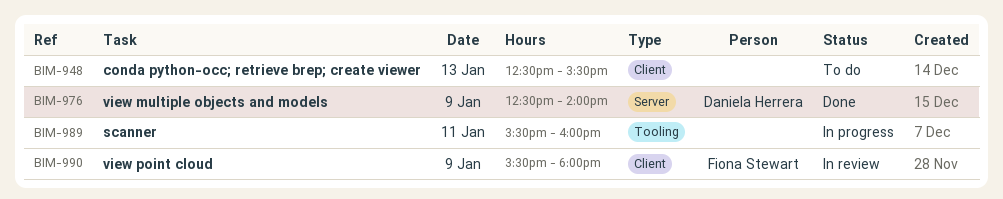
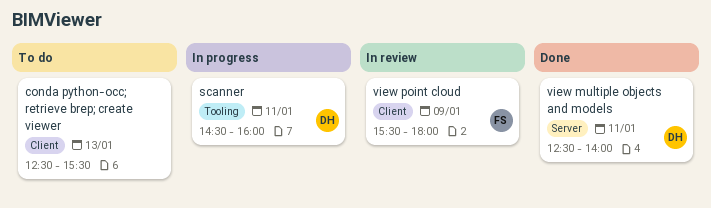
scanner, owner: none -> Daniela Herrera
scanner, begins: 15:30 -> 14:30
view multiple objects and models, day: Jan 9 -> Jan 11

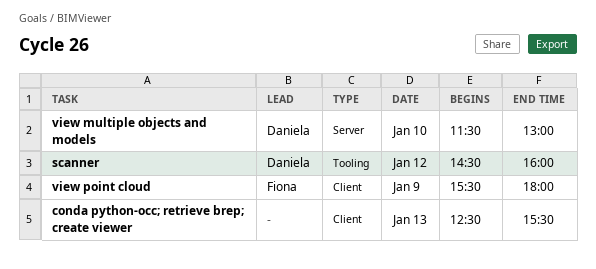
scanner, day: Jan 11 -> Jan 12
view multiple objects and models, day: Jan 11 -> Jan 10
view multiple objects and models, begins: 12:30 -> 11:30
view multiple objects and models, ends: 14:00 -> 13:00

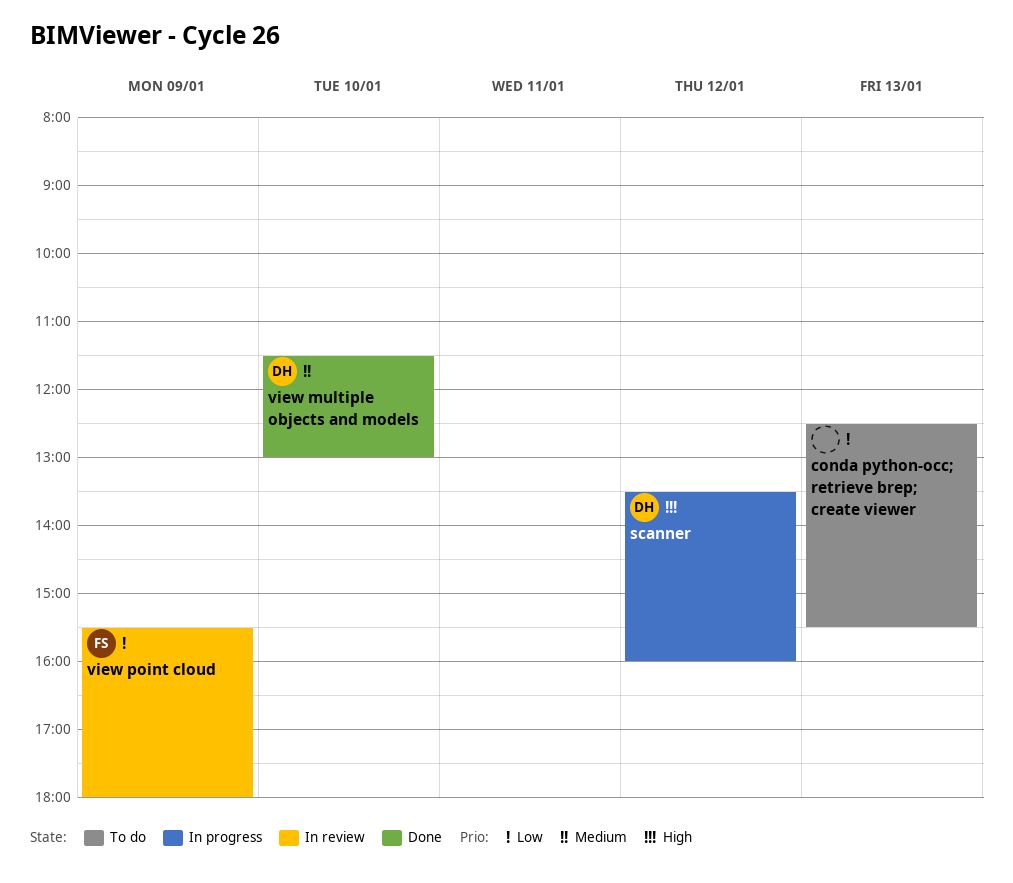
scanner, begins: 14:30 -> 13:30

